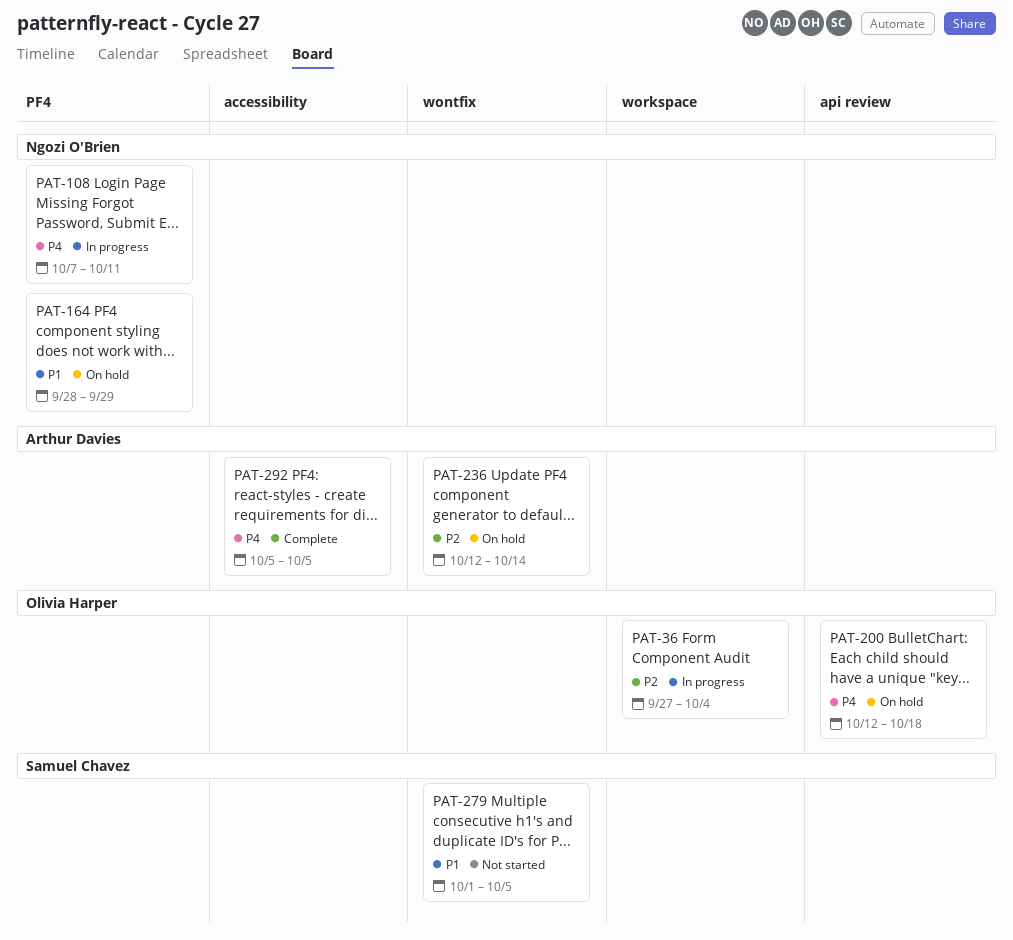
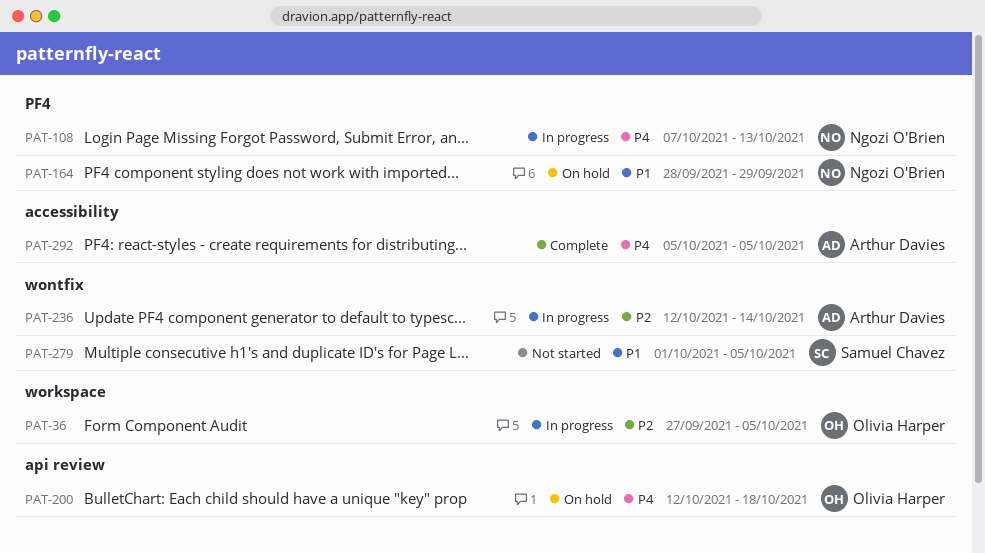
PAT-36, due: Oct 4 -> Oct 5
PAT-108, due: Oct 11 -> Oct 13
PAT-236, status: On hold -> In progress

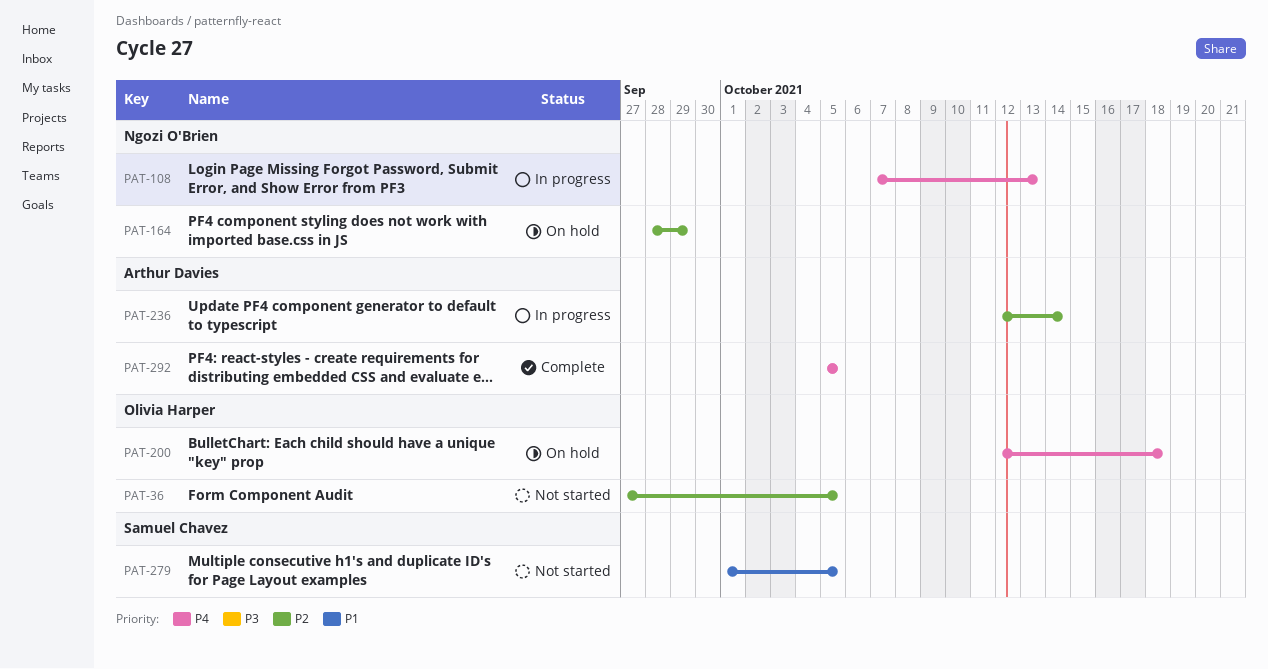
PAT-36, status: In progress -> Not started
PAT-164, priority: P1 -> P2

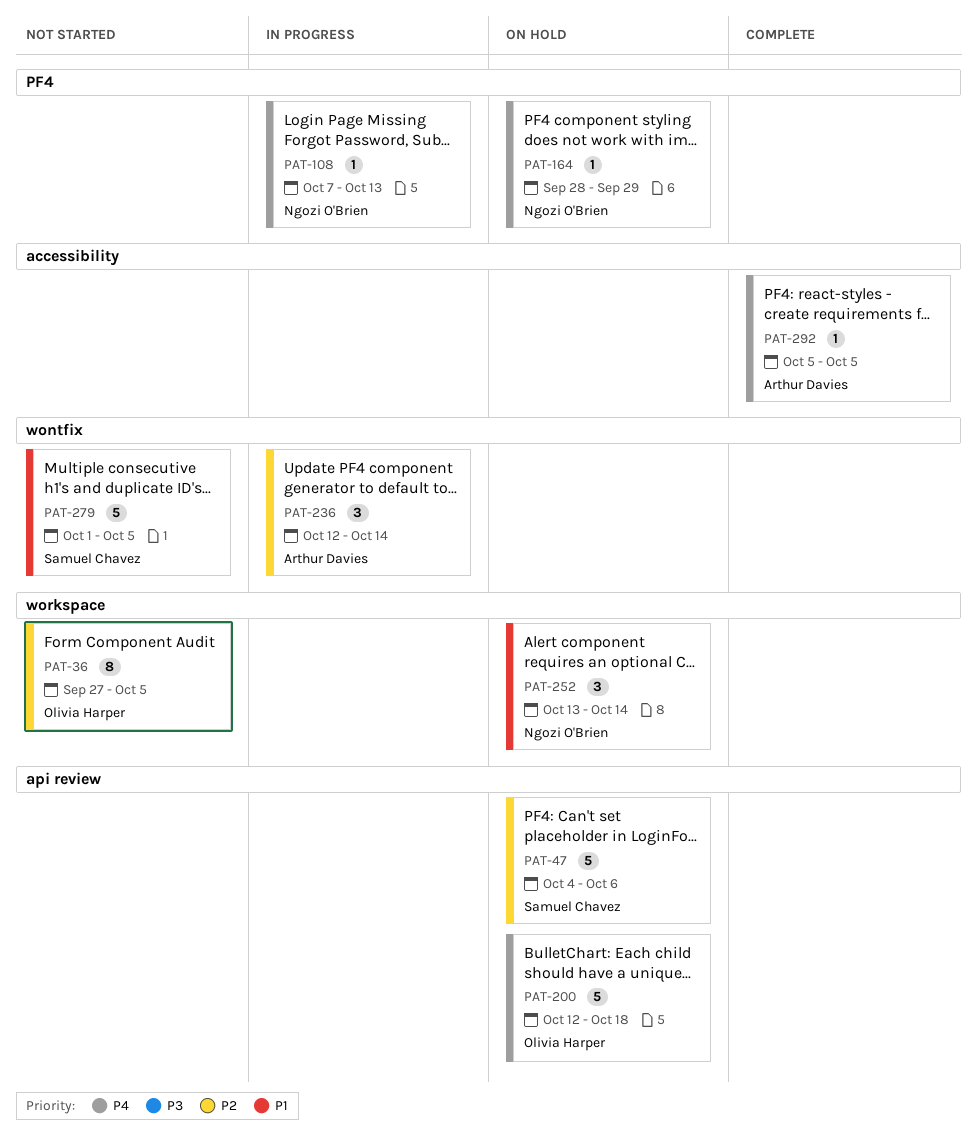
PAT-47: none -> present
PAT-164, priority: P2 -> P4
PAT-252: none -> present

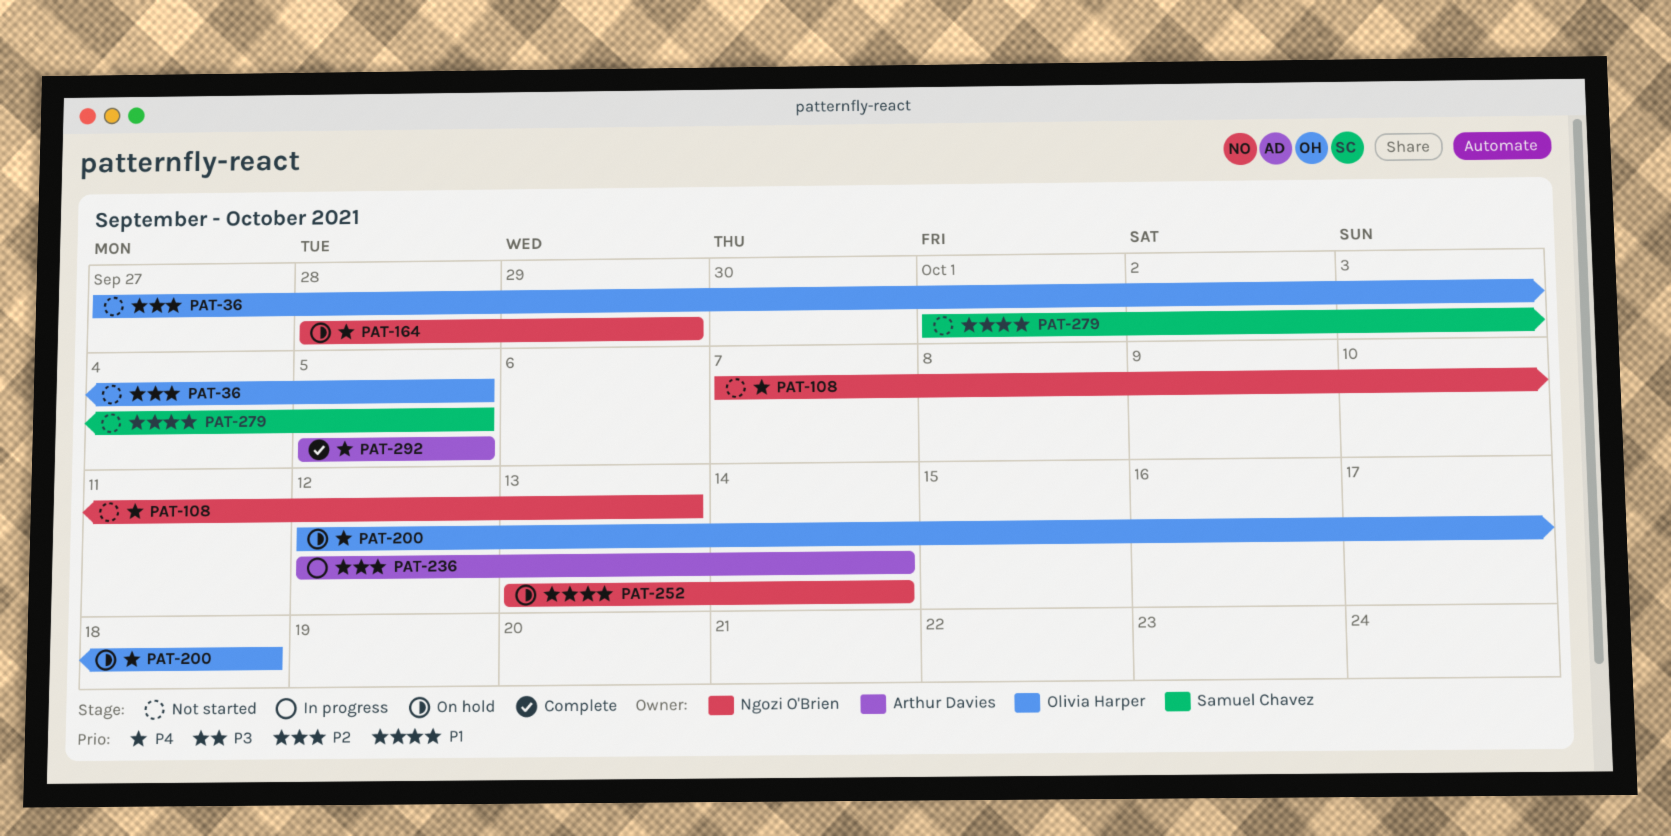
PAT-47: present -> none
PAT-108, status: In progress -> Not started

